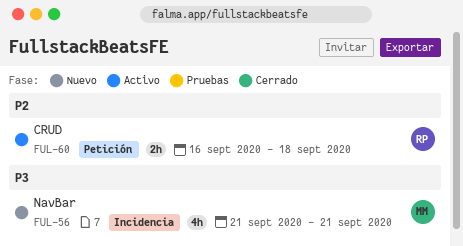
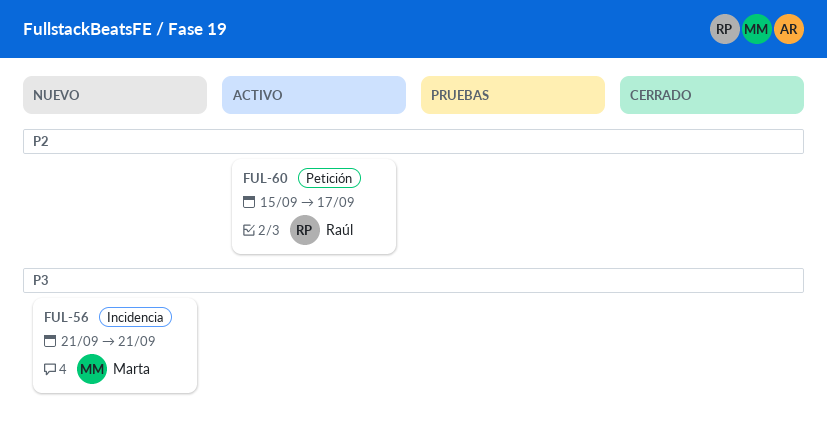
FUL-60, start: Sep 16 -> Sep 15
FUL-60, due: Sep 18 -> Sep 17

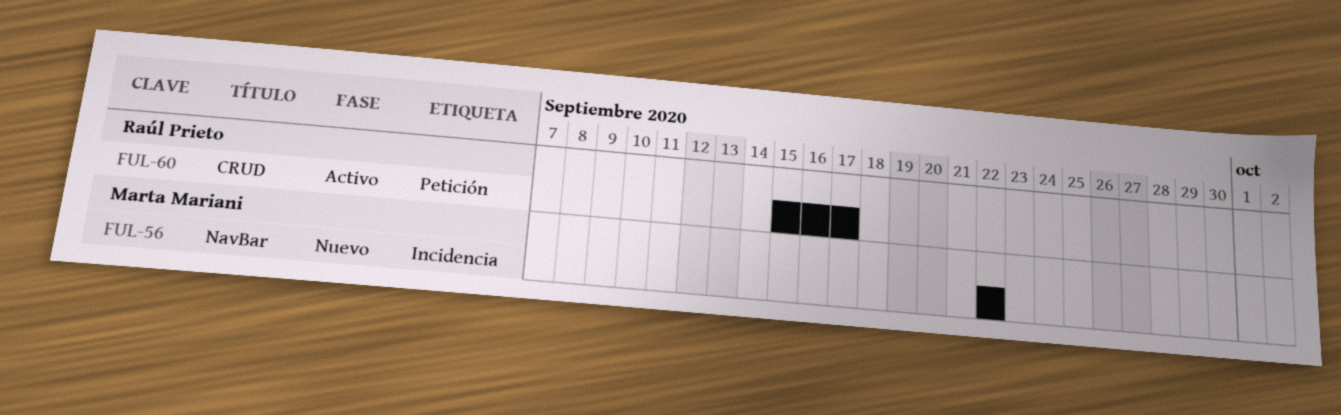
FUL-56, start: Sep 21 -> Sep 22
FUL-56, due: Sep 21 -> Sep 22

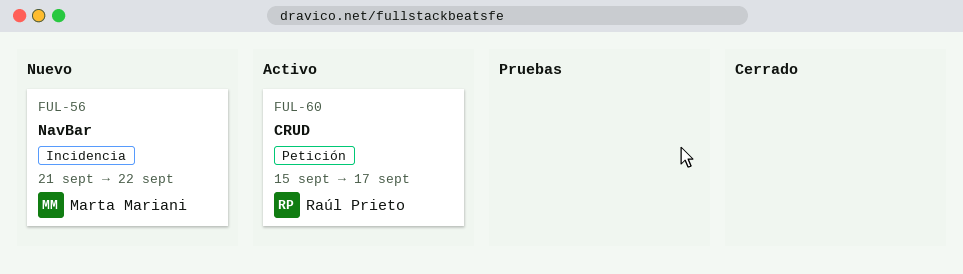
FUL-56, start: Sep 22 -> Sep 21

